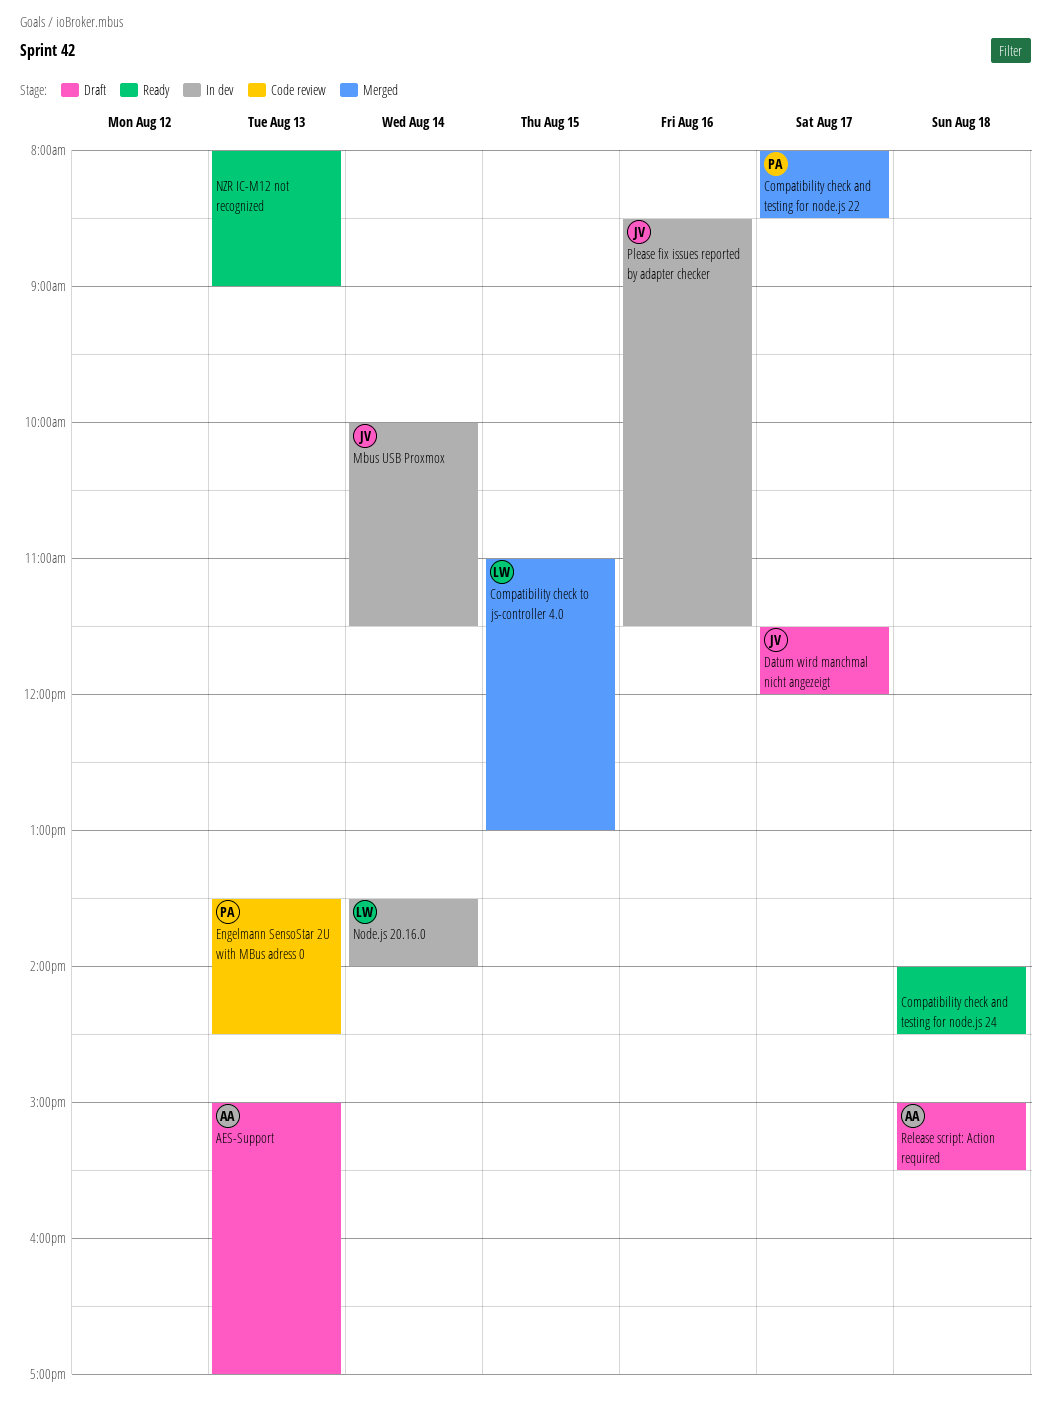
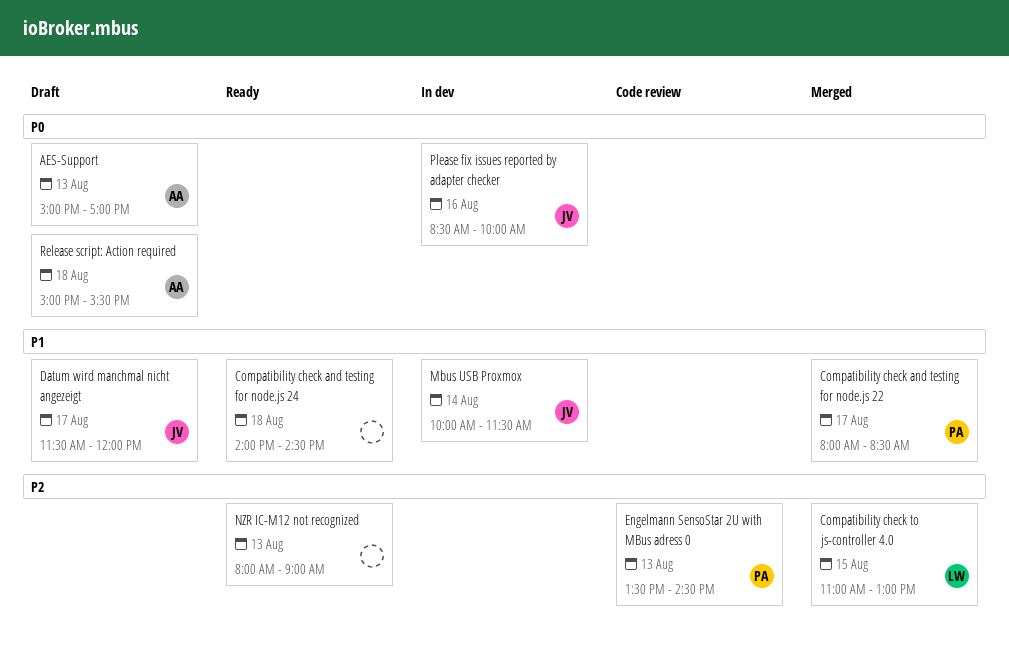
Node.js 20.16.0: present -> none
Please fix issues reported by adapter checker, ends: 11:30 -> 10:00

